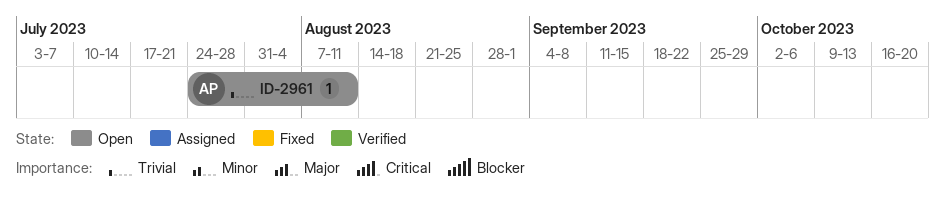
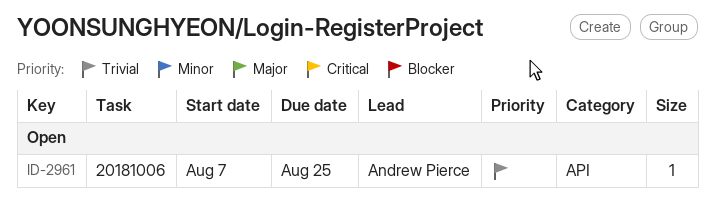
ID-2961, start: Jul 24 -> Aug 7
ID-2961, due: Aug 11 -> Aug 25

